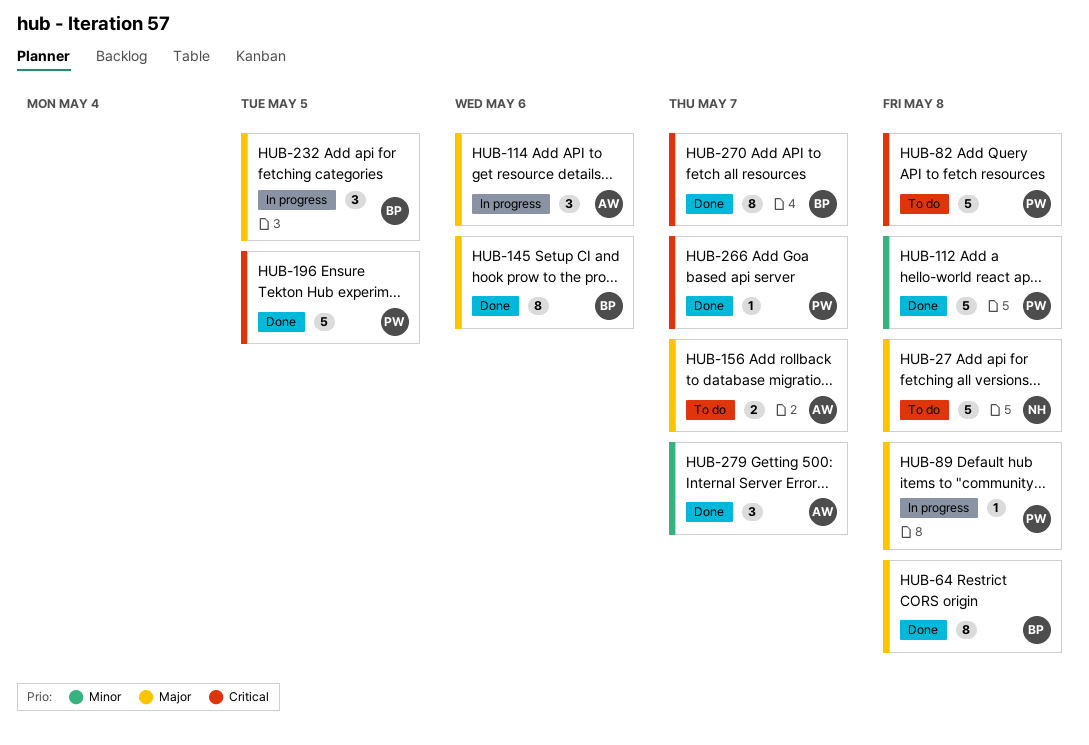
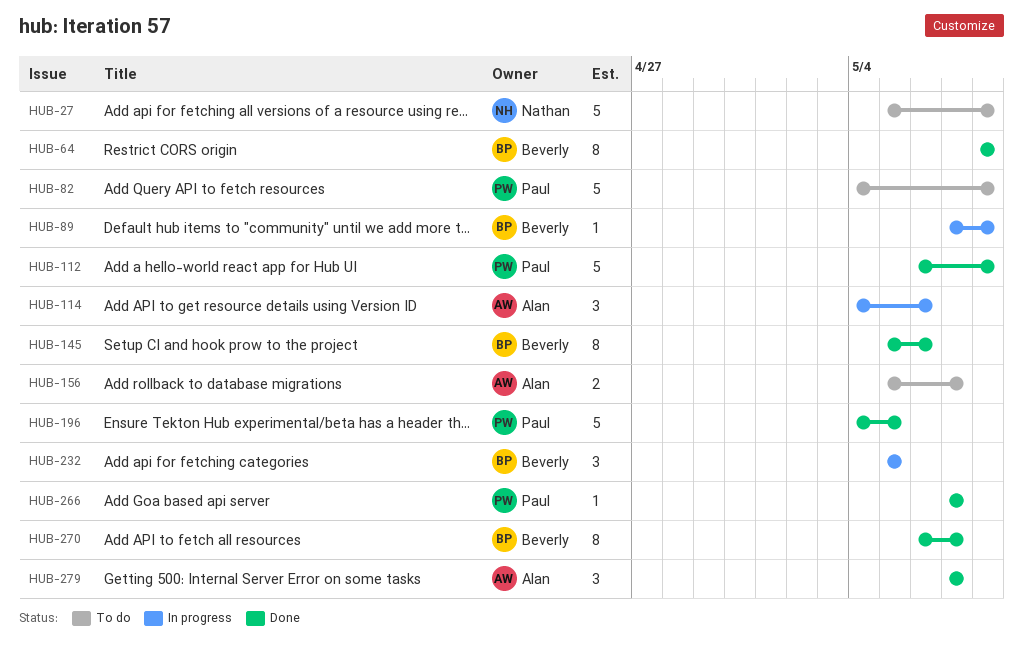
HUB-89, owner: Paul -> Beverly

